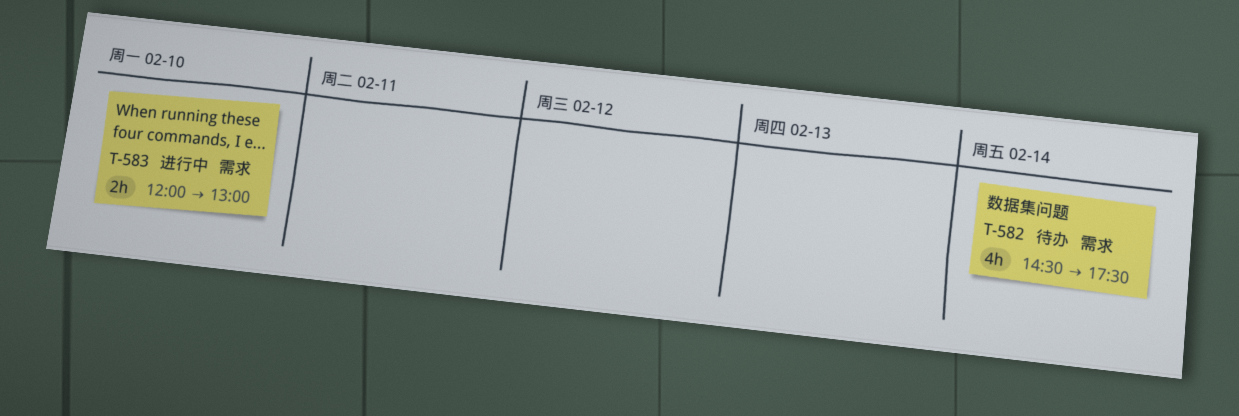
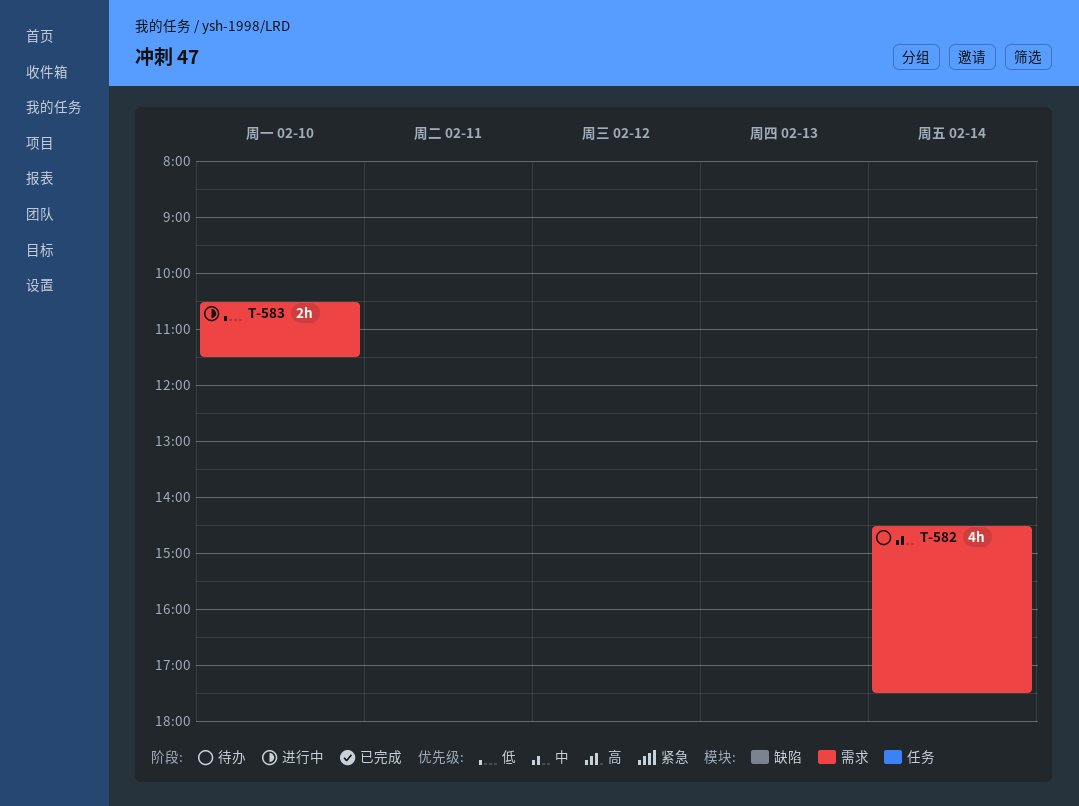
T-583, begins: 12:00 -> 10:30
T-583, ends: 13:00 -> 11:30

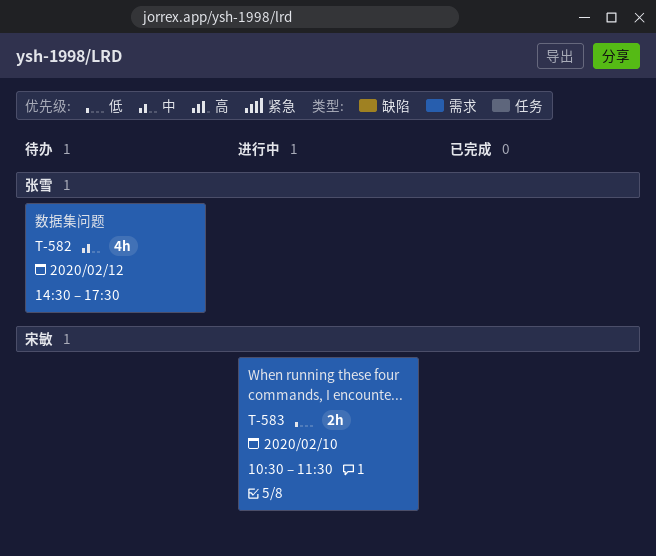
T-582, day: Feb 14 -> Feb 12

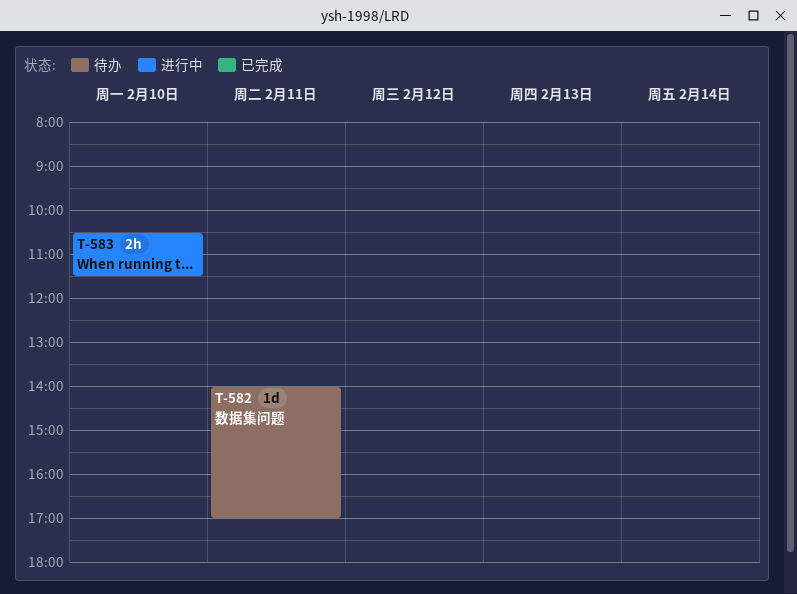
T-582, estimate: 4h -> 1d
T-582, day: Feb 12 -> Feb 11
T-582, begins: 14:30 -> 14:00
T-582, ends: 17:30 -> 17:00

